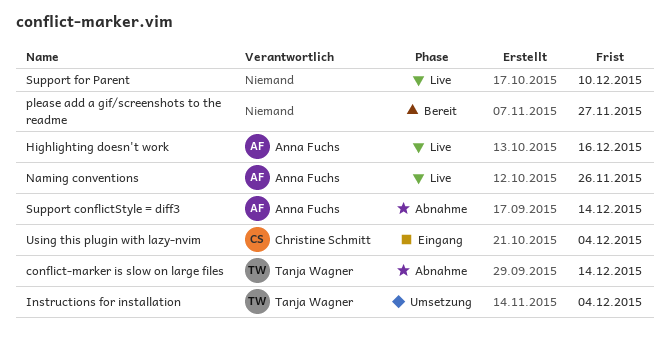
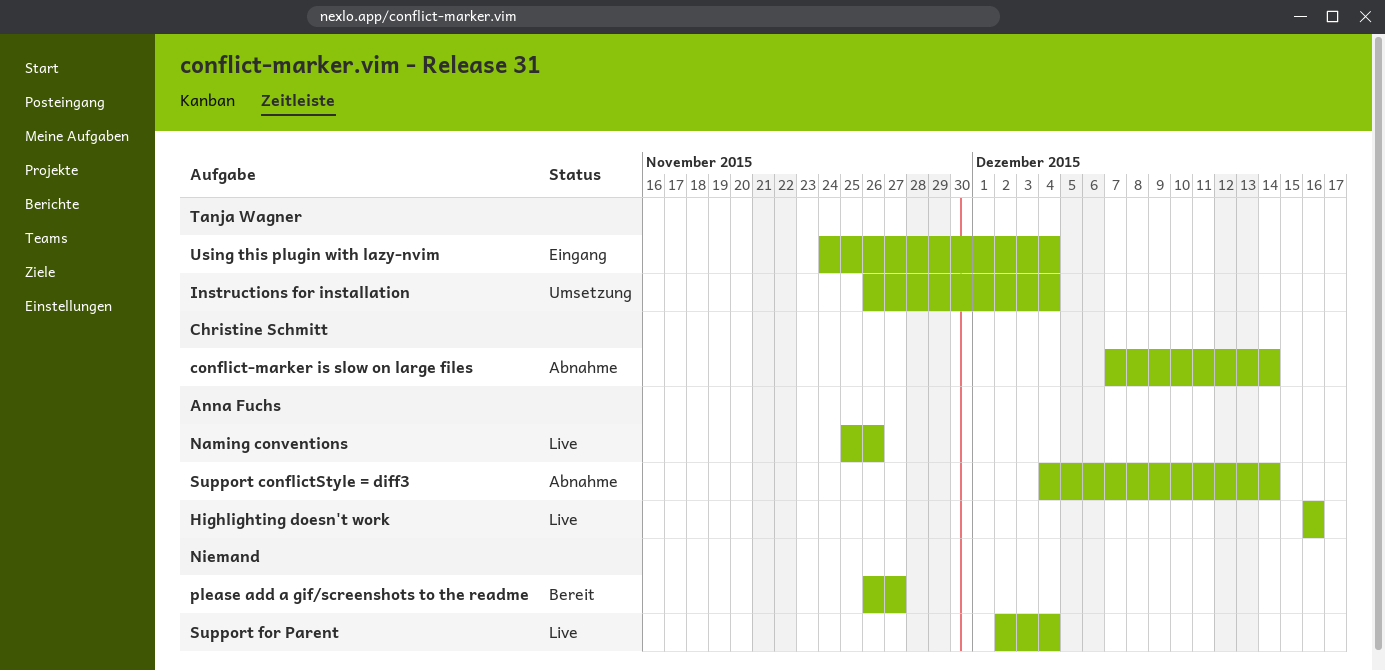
conflict-marker is slow on large files, owner: Tanja Wagner -> Christine Schmitt
Support for Parent, due: Dec 10 -> Dec 4
Using this plugin with lazy-nvim, owner: Christine Schmitt -> Tanja Wagner

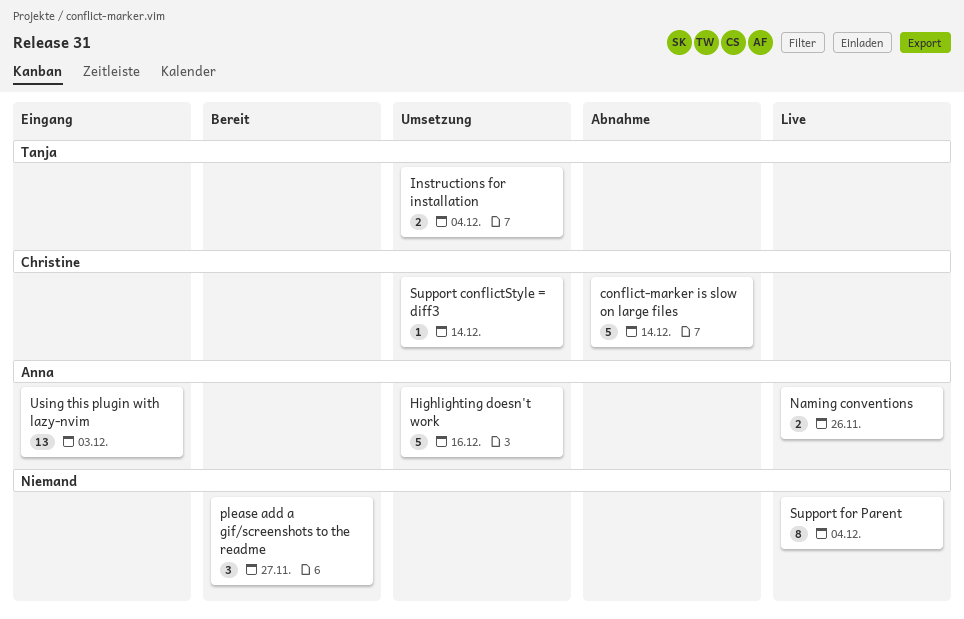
Highlighting doesn't work, status: Live -> Umsetzung
Support conflictStyle = diff3, status: Abnahme -> Umsetzung
Support conflictStyle = diff3, owner: Anna Fuchs -> Christine Schmitt
Using this plugin with lazy-nvim, owner: Tanja Wagner -> Anna Fuchs
Using this plugin with lazy-nvim, due: Dec 4 -> Dec 3

